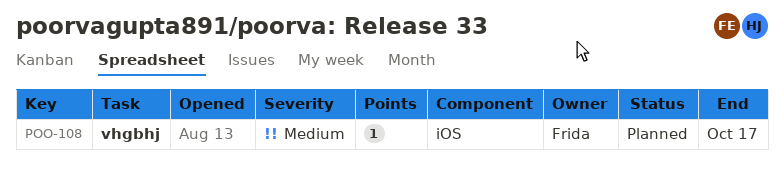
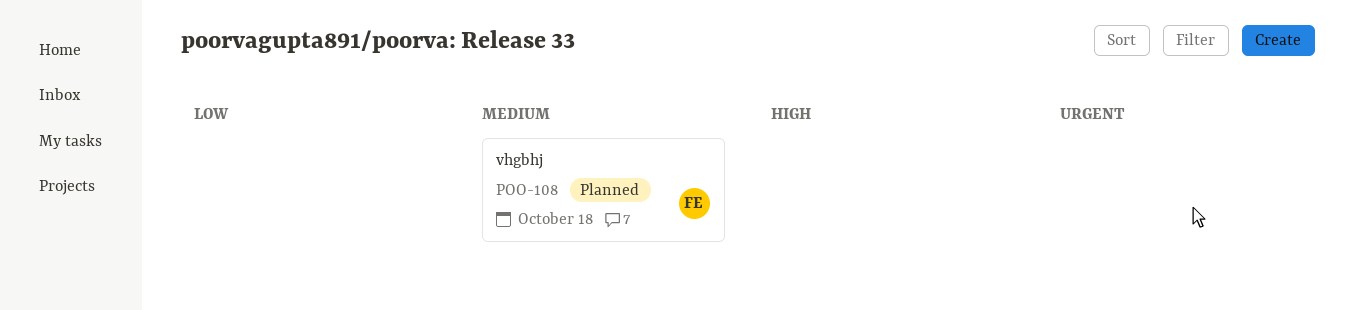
POO-108, due: Oct 17 -> Oct 18

